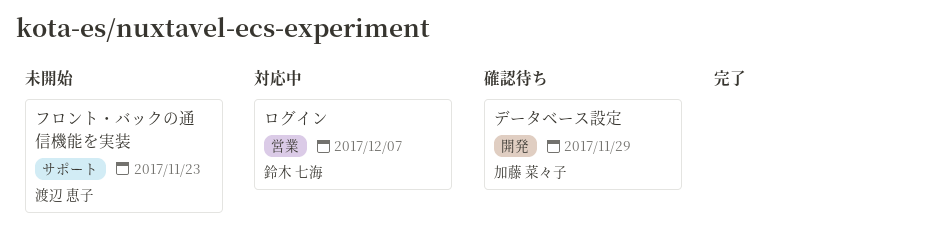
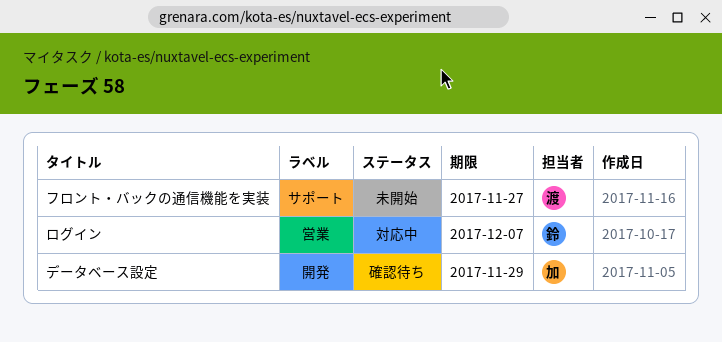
フロント・バックの通信機能を実装, due: Nov 23 -> Nov 27

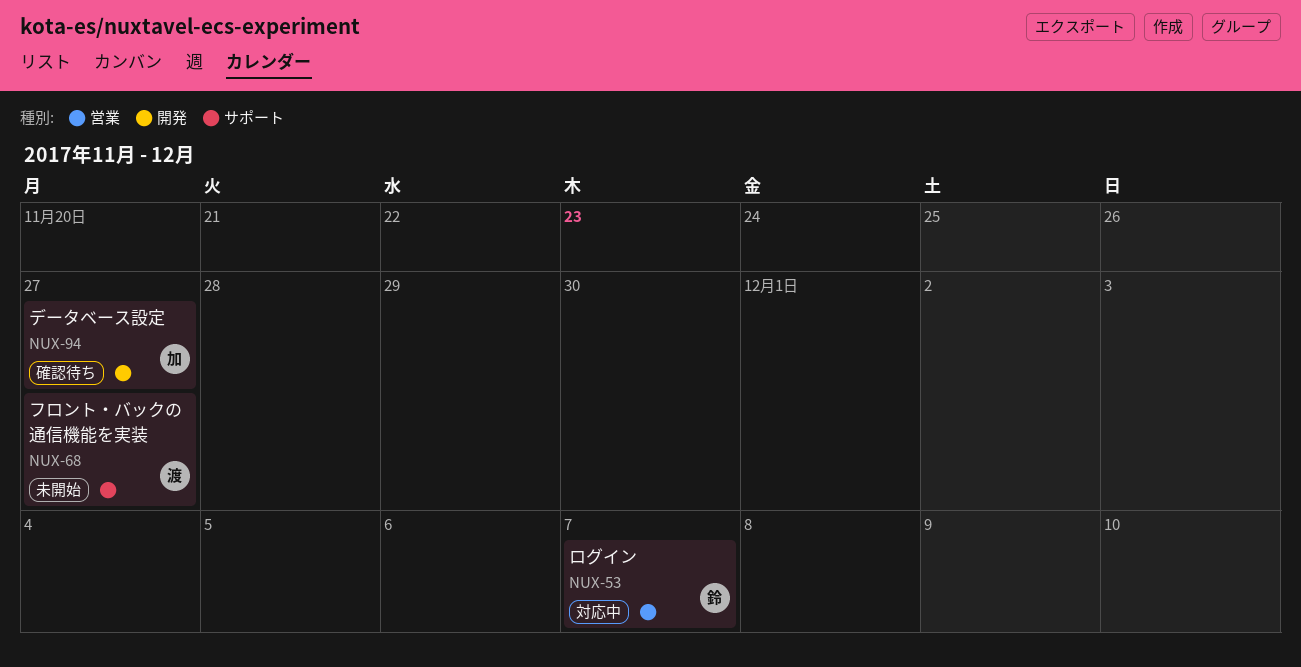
データベース設定, due: Nov 29 -> Nov 27

